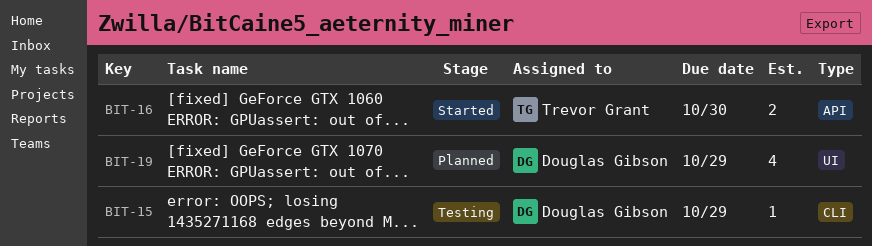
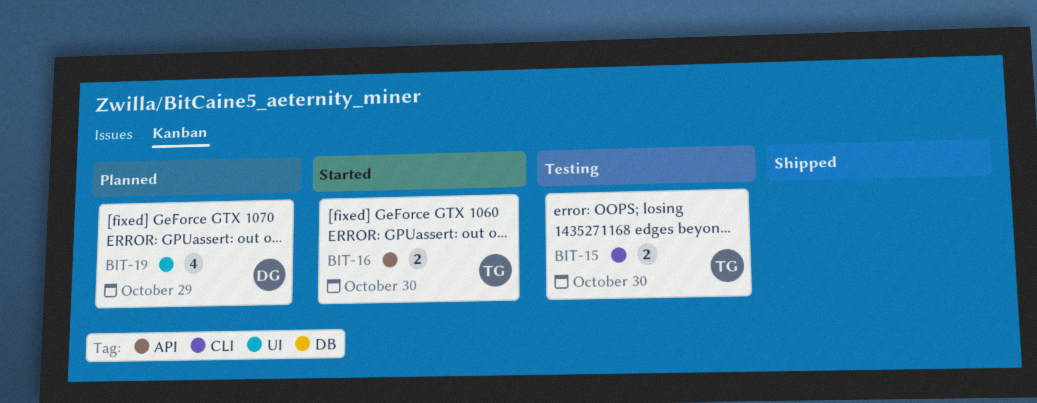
BIT-15, owner: Douglas Gibson -> Trevor Grant
BIT-15, estimate: 1 -> 2
BIT-15, due: Oct 29 -> Oct 30

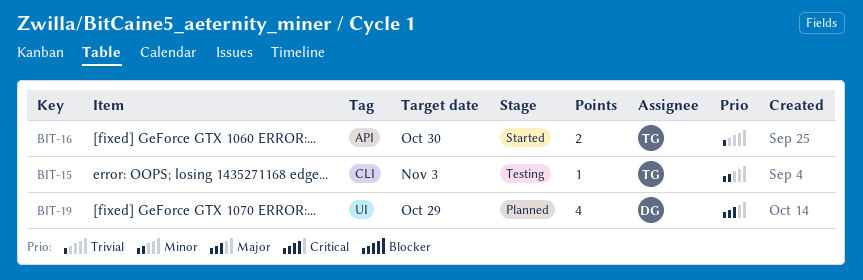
BIT-15, estimate: 2 -> 1
BIT-15, due: Oct 30 -> Nov 3

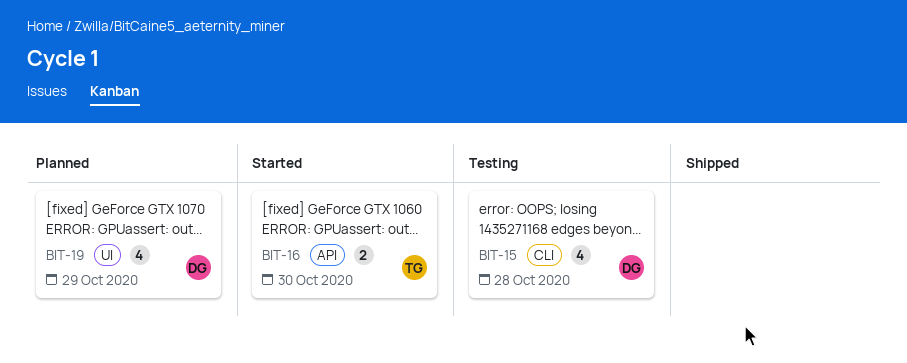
BIT-15, owner: TG -> DG
BIT-15, estimate: 1 -> 4
BIT-15, due: Nov 3 -> Oct 28

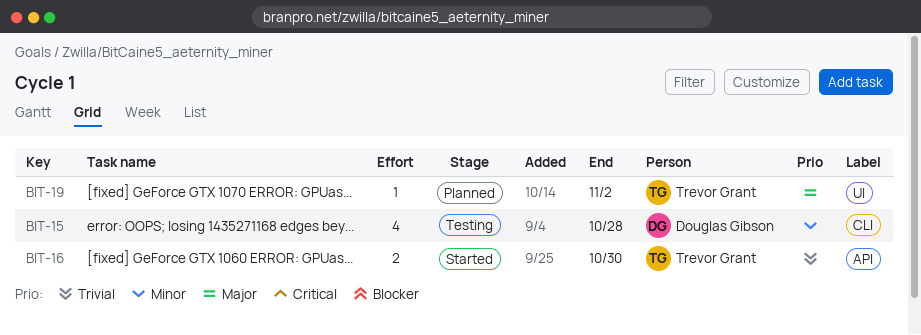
BIT-19, owner: Douglas Gibson -> Trevor Grant
BIT-19, estimate: 4 -> 1
BIT-19, due: Oct 29 -> Nov 2

